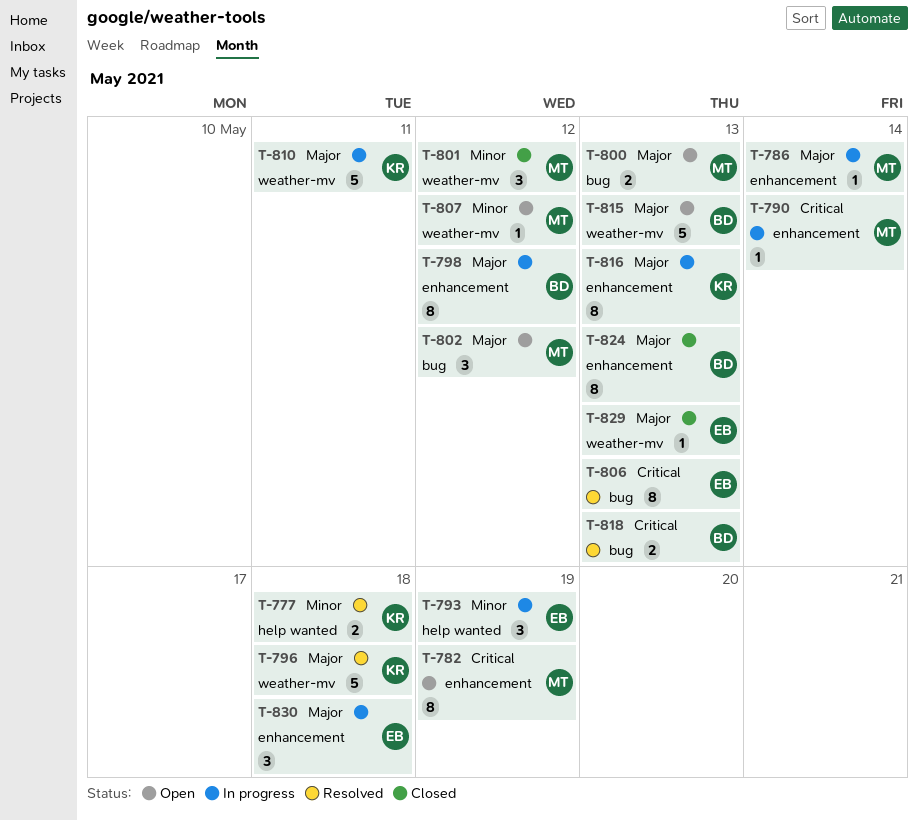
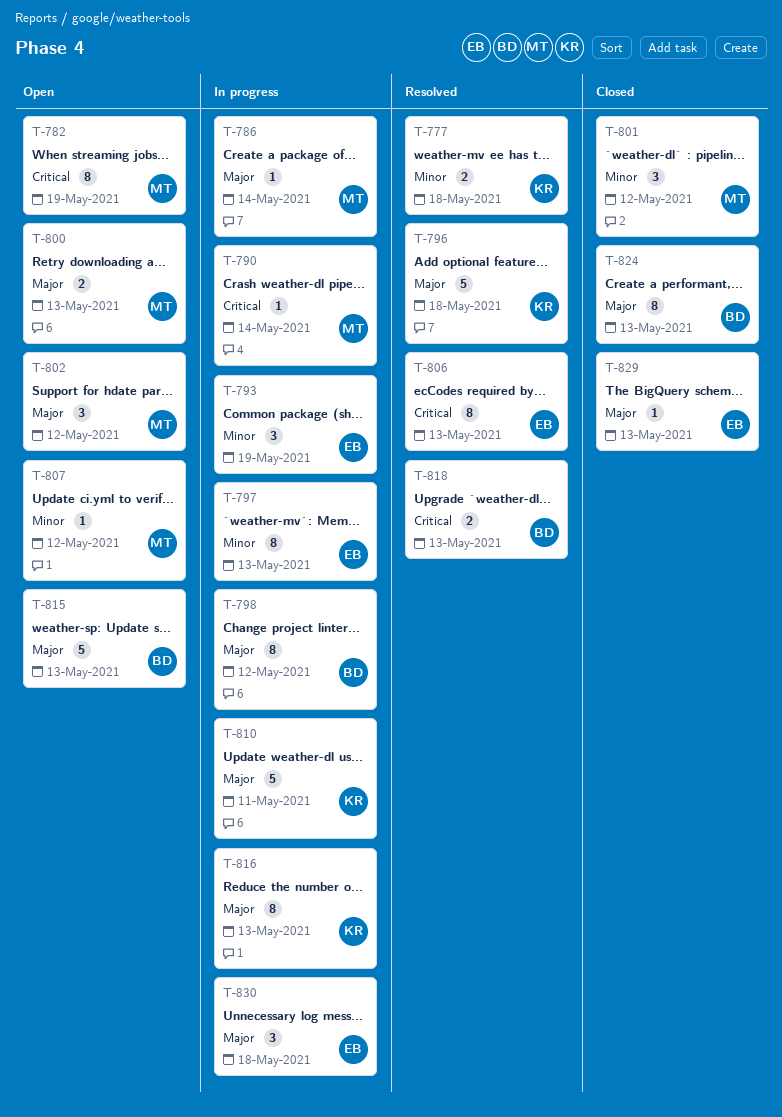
T-797: none -> present

